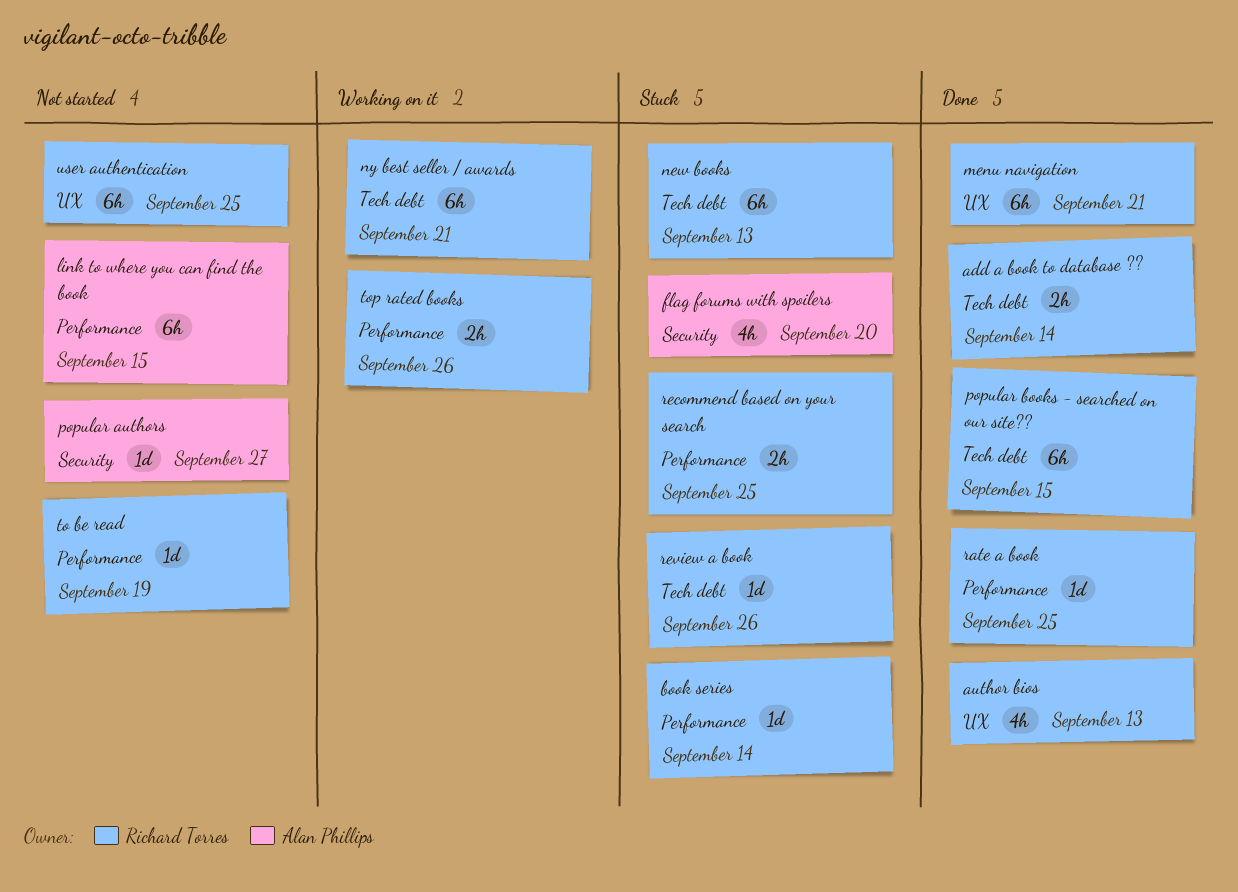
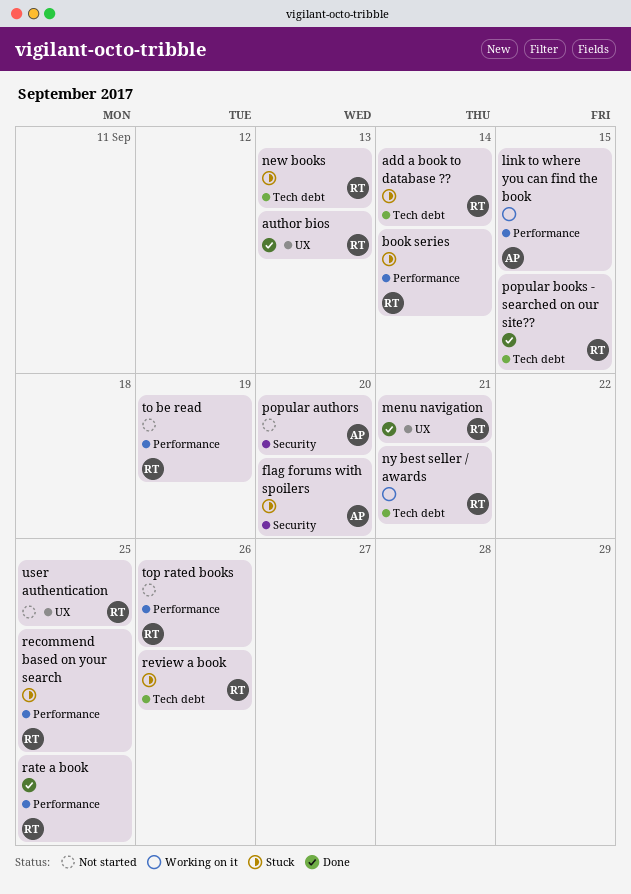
add a book to database ??, status: Done -> Stuck
link to where you can find the book, status: Not started -> Working on it
popular authors, due: Sep 27 -> Sep 20
top rated books, status: Working on it -> Not started

